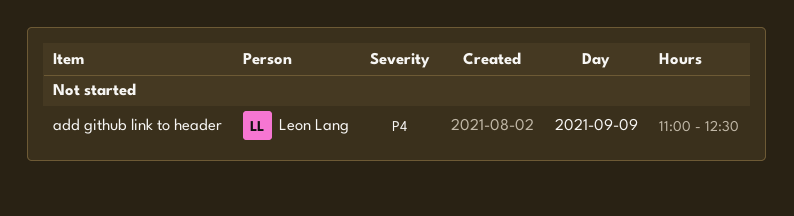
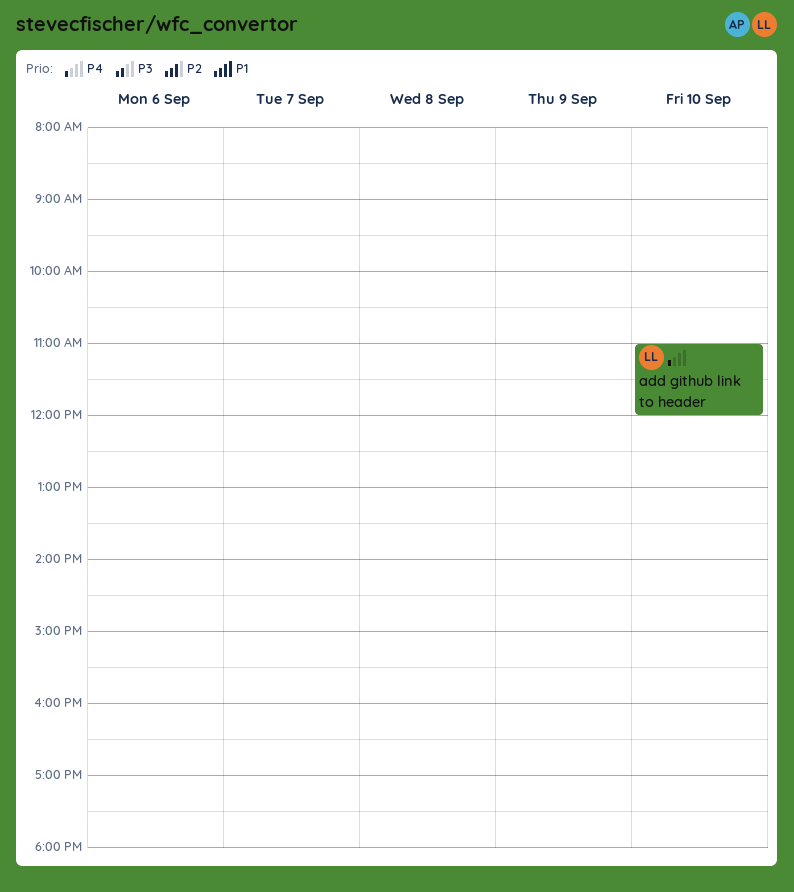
add github link to header, day: Sep 9 -> Sep 10
add github link to header, ends: 12:30 -> 12:00

